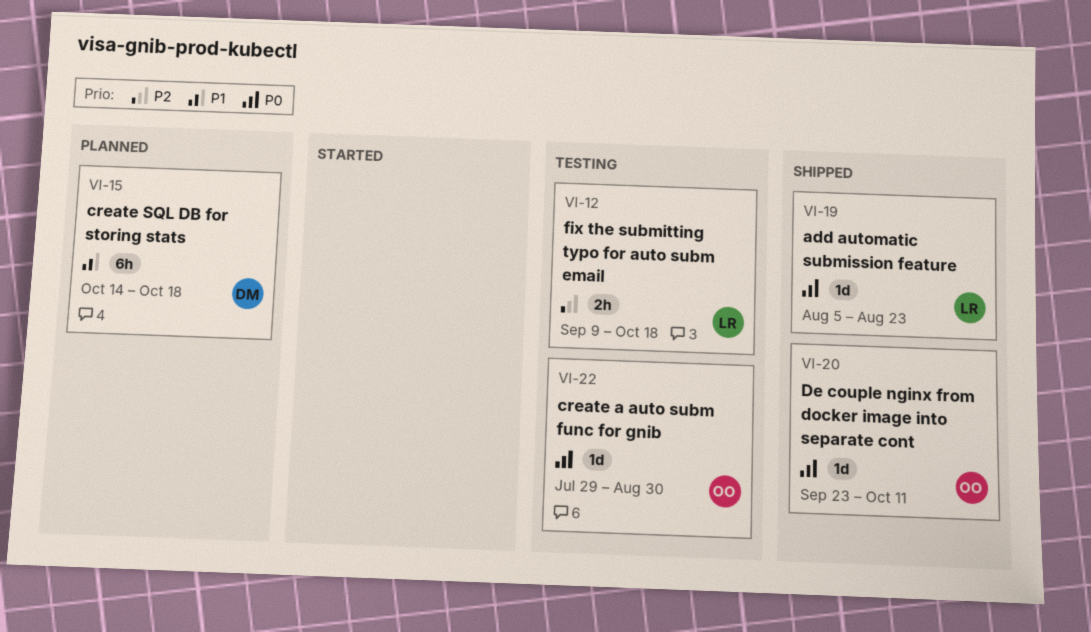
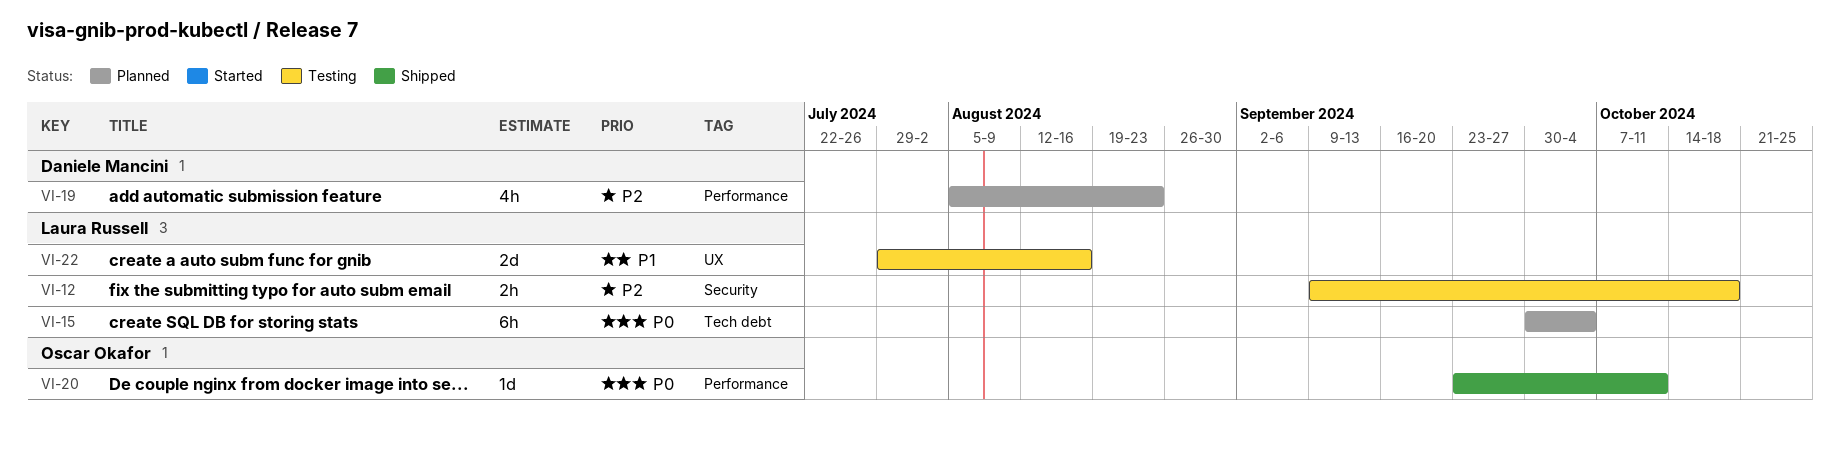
VI-15, owner: Daniele Mancini -> Laura Russell
VI-15, priority: P1 -> P0
VI-15, start: Oct 14 -> Sep 30
VI-15, due: Oct 18 -> Oct 4
VI-19, status: Shipped -> Planned
VI-19, owner: Laura Russell -> Daniele Mancini
VI-19, priority: P0 -> P2
VI-19, estimate: 1d -> 4h
VI-22, owner: Oscar Okafor -> Laura Russell
VI-22, priority: P0 -> P1
VI-22, estimate: 1d -> 2d
VI-22, due: Aug 30 -> Aug 16

